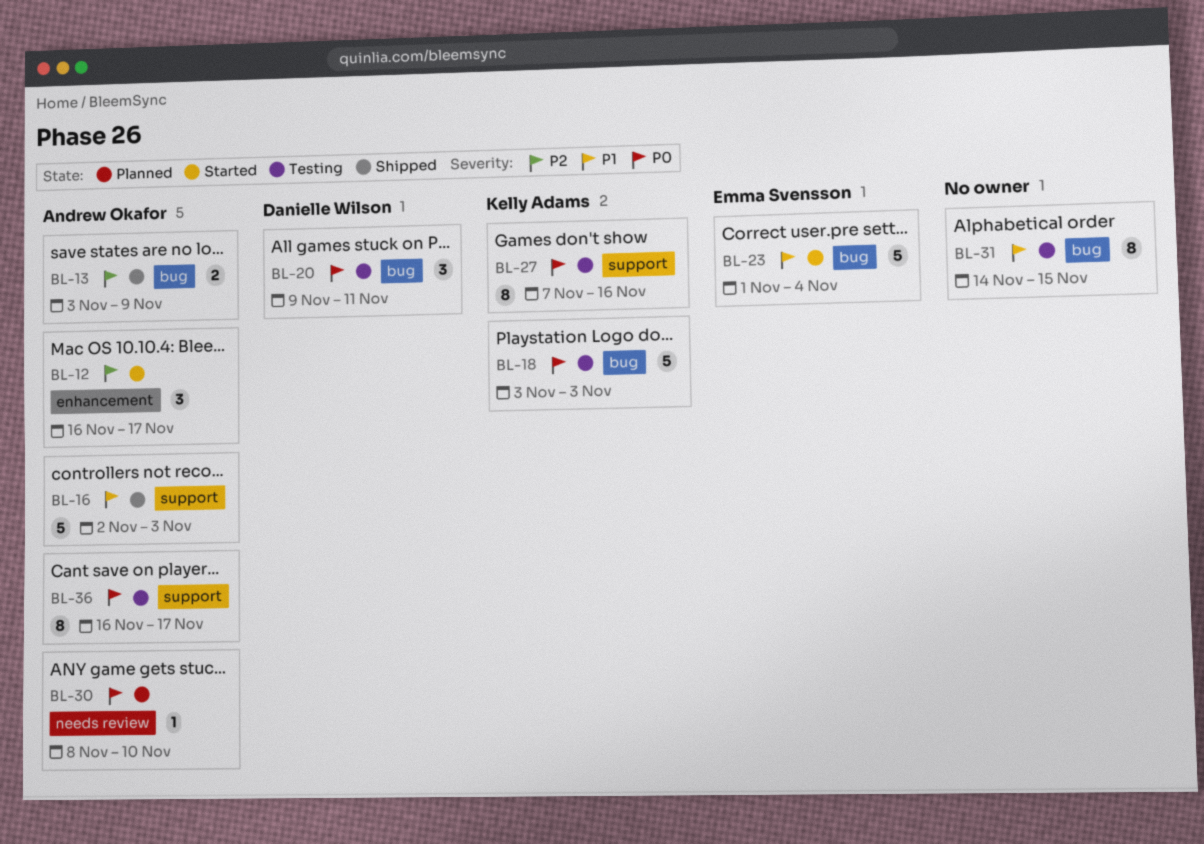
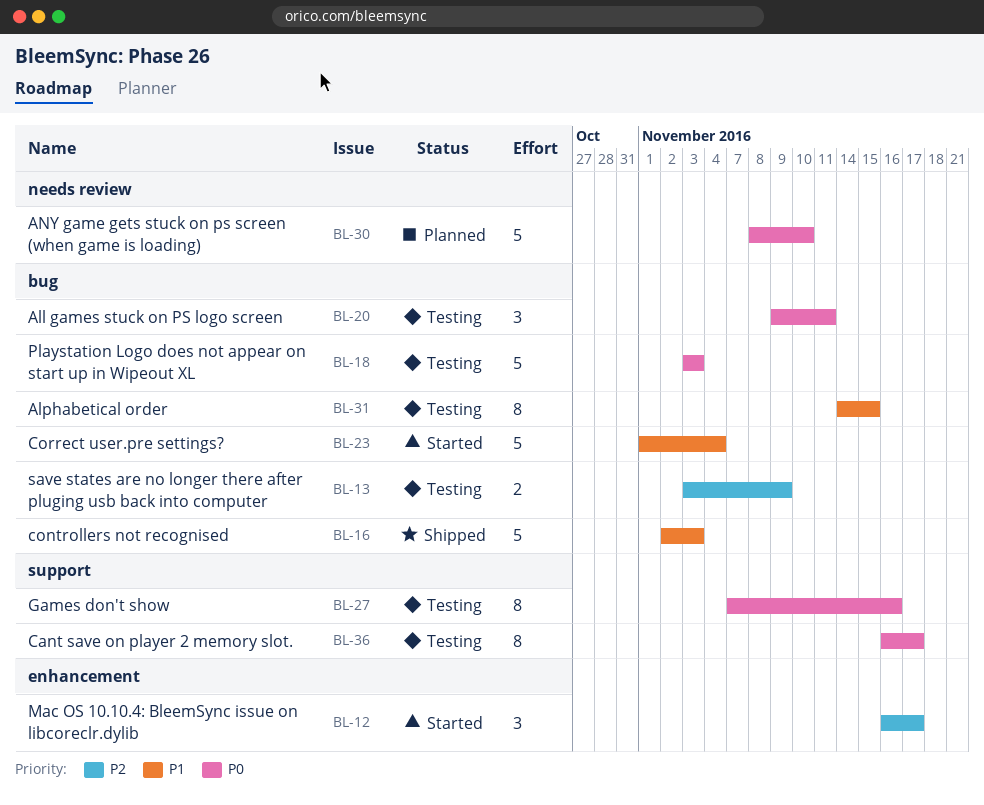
BL-13, status: Shipped -> Testing
BL-16, label: support -> bug
BL-30, estimate: 1 -> 5

